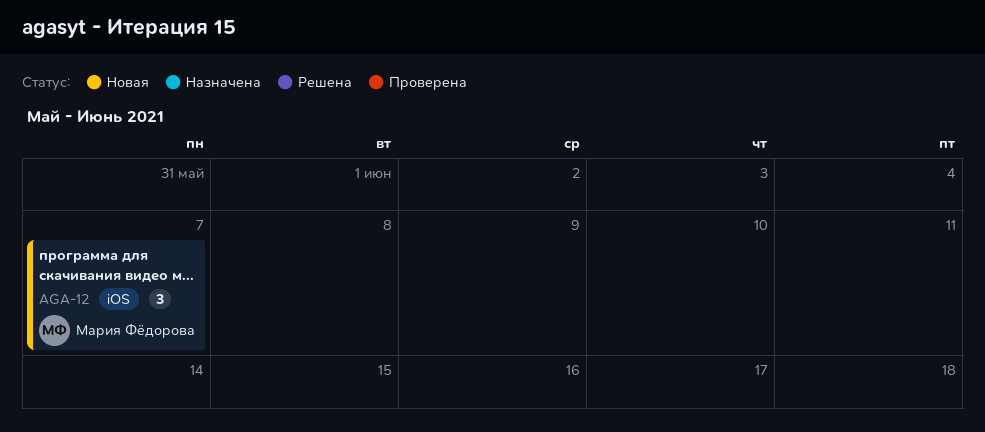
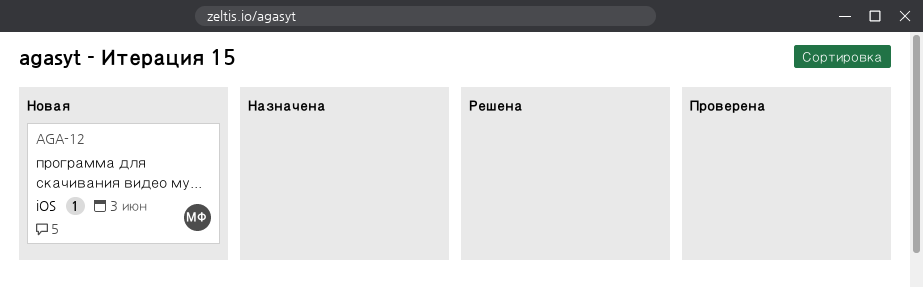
AGA-12, estimate: 3 -> 1
AGA-12, due: Jun 7 -> Jun 3

